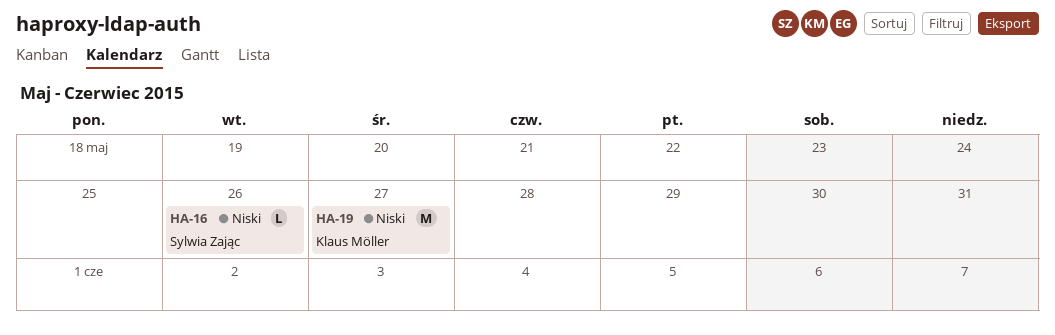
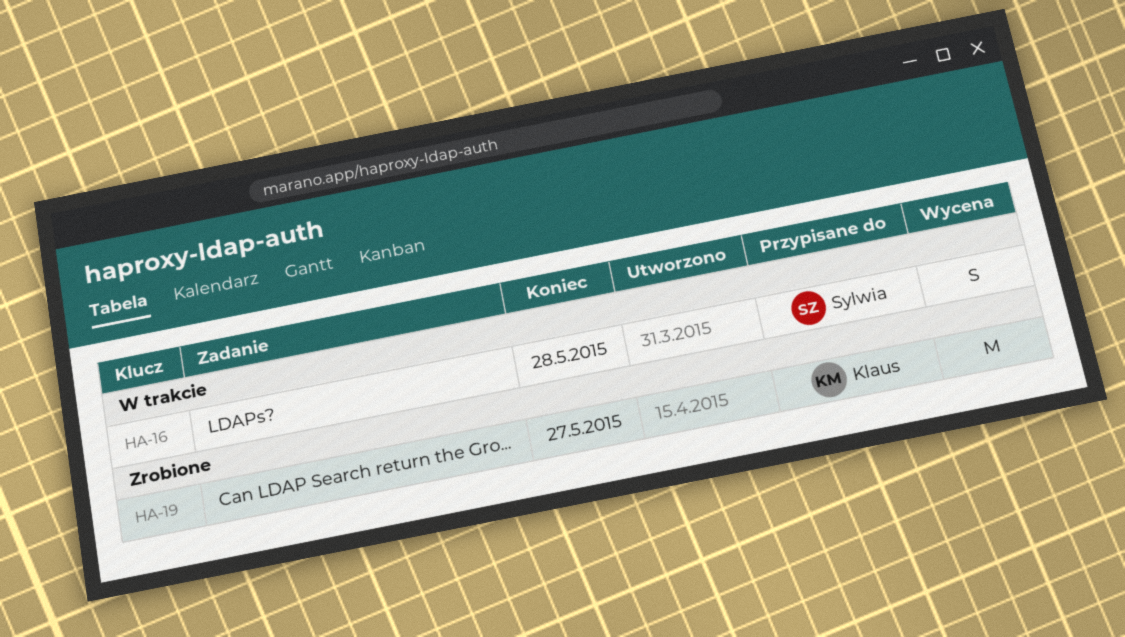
HA-16, estimate: L -> S
HA-16, due: May 26 -> May 28

